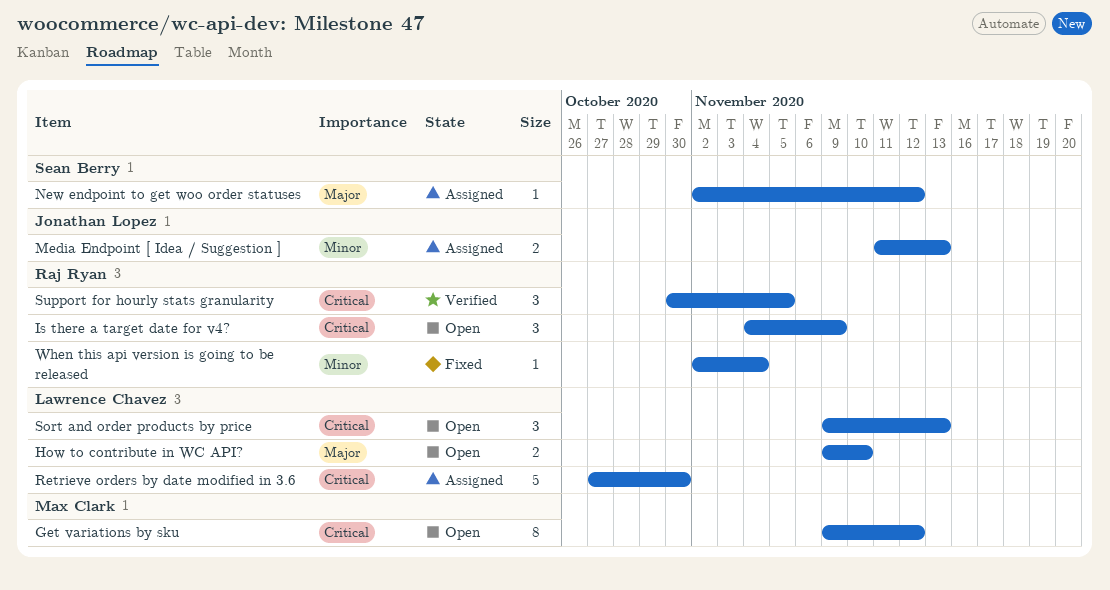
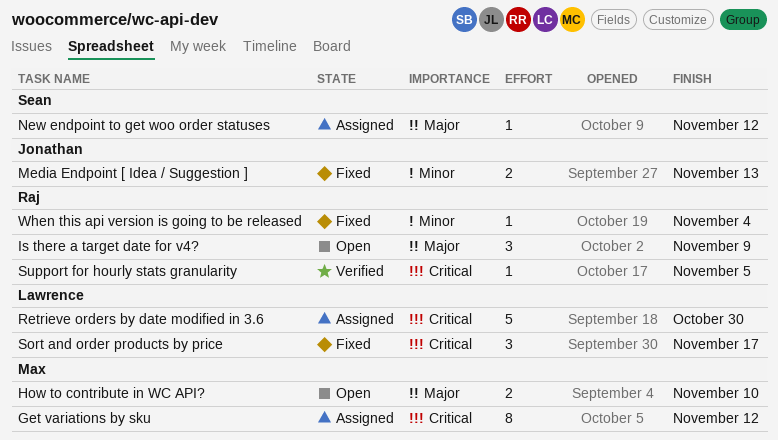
Get variations by sku, status: Open -> Assigned
How to contribute in WC API?, owner: Lawrence Chavez -> Max Clark
Is there a target date for v4?, priority: Critical -> Major
Media Endpoint [ Idea / Suggestion ], status: Assigned -> Fixed
Sort and order products by price, status: Open -> Fixed
Sort and order products by price, due: Nov 13 -> Nov 17
Support for hourly stats granularity, estimate: 3 -> 1

